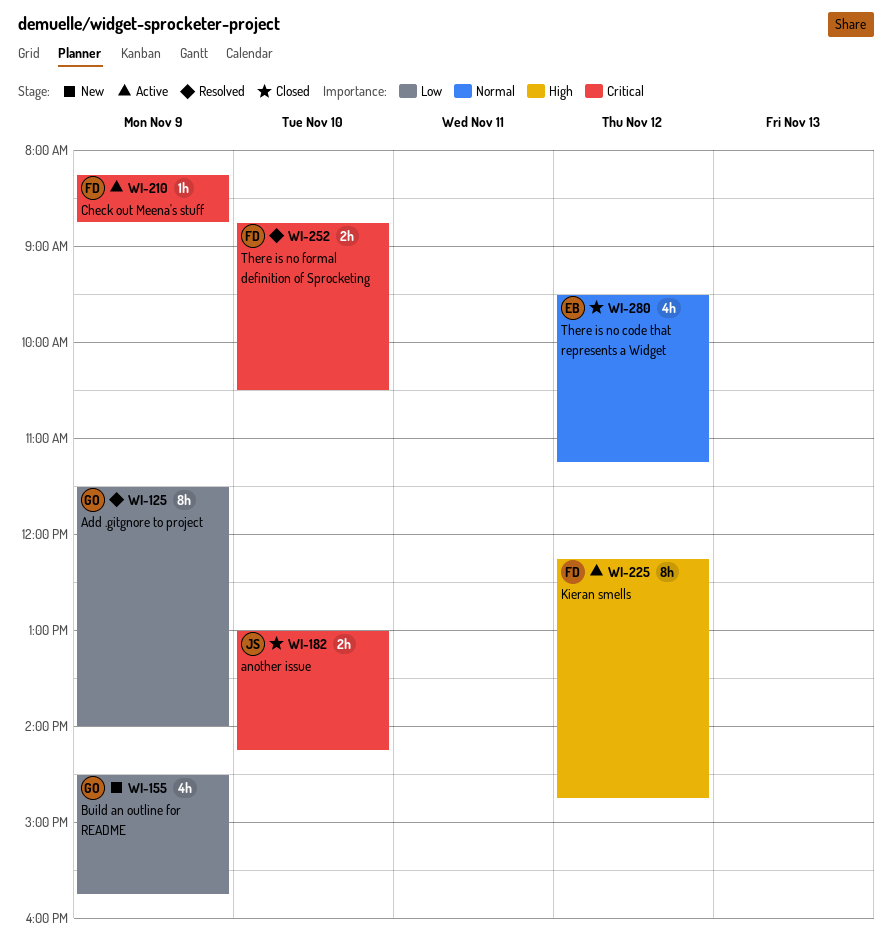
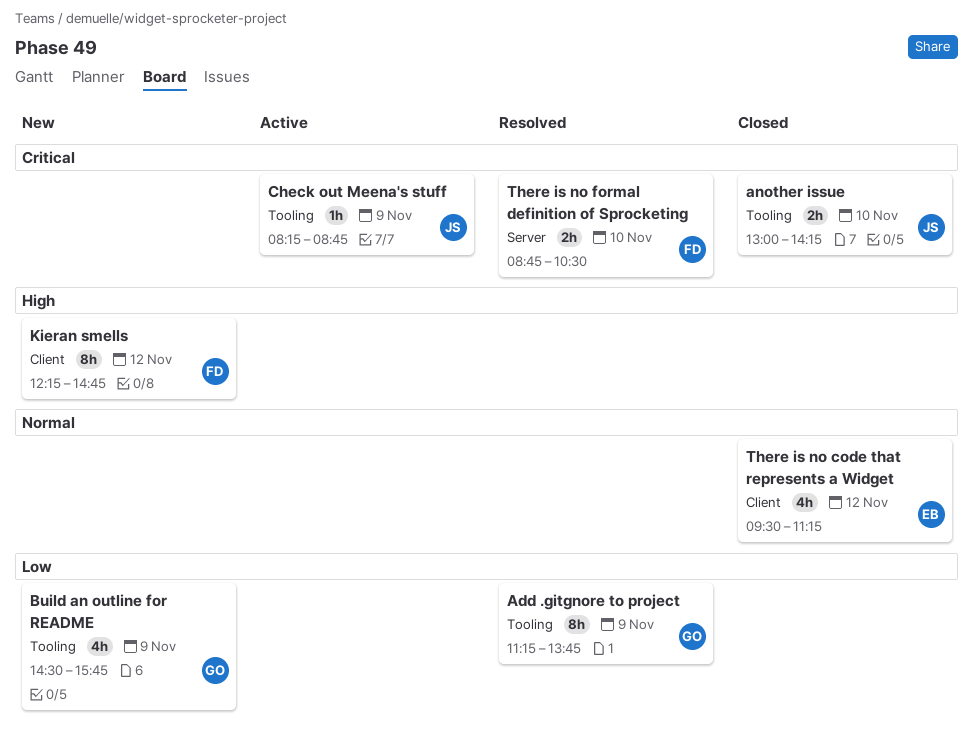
Add .gitgnore to project, begins: 11:30 -> 11:15
Add .gitgnore to project, ends: 14:00 -> 13:45
Check out Meena's stuff, owner: FD -> JS
Kieran smells, status: Active -> New

